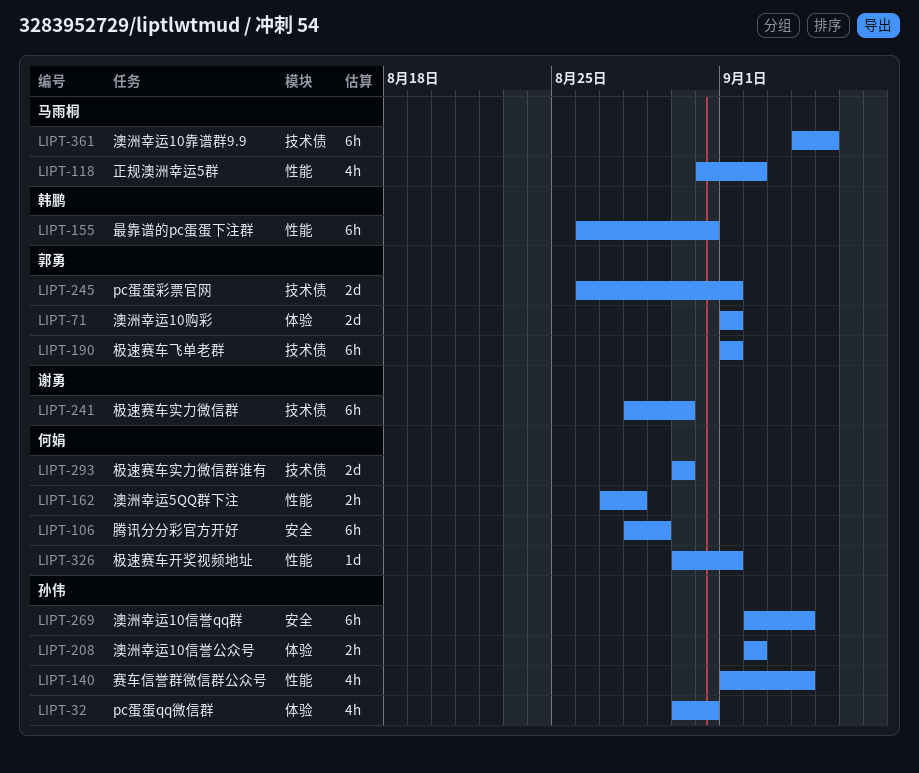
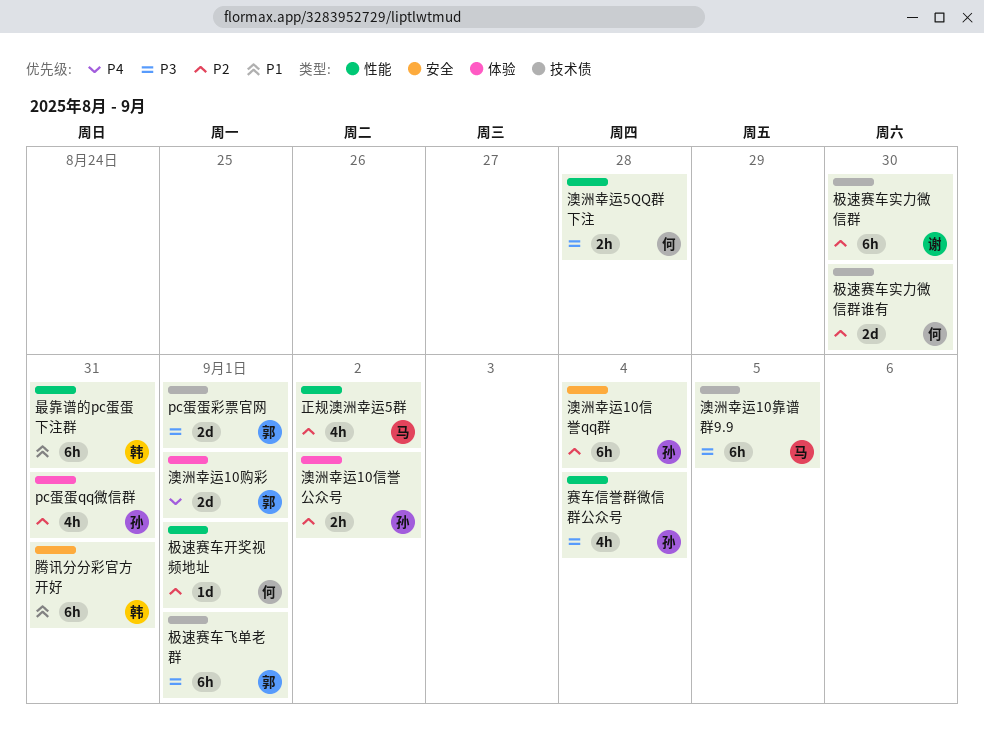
腾讯分分彩官方开好, owner: 何娟 -> 韩鹏
腾讯分分彩官方开好, due: Aug 29 -> Aug 31

